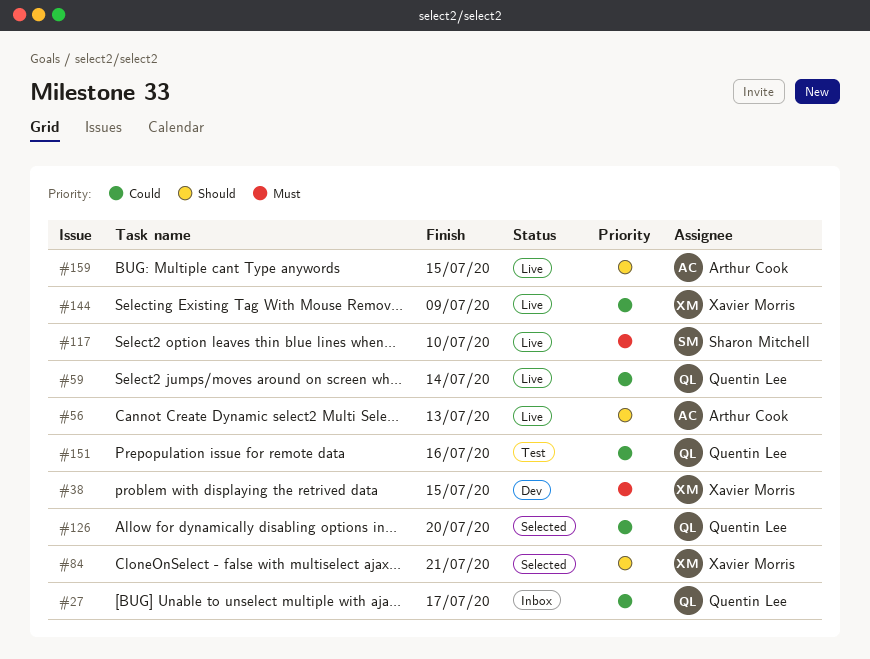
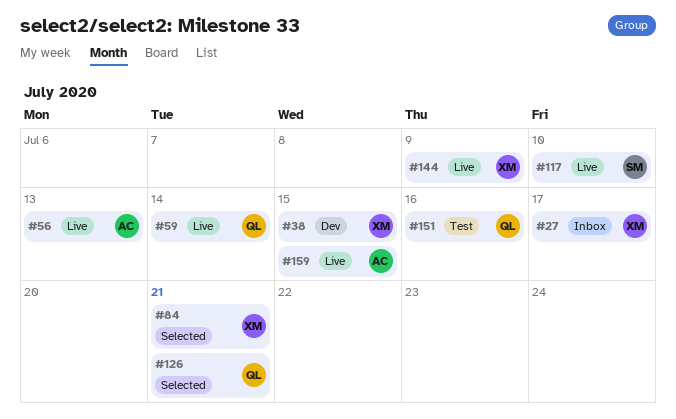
#27, owner: Quentin Lee -> Xavier Morris
#126, due: Jul 20 -> Jul 21

